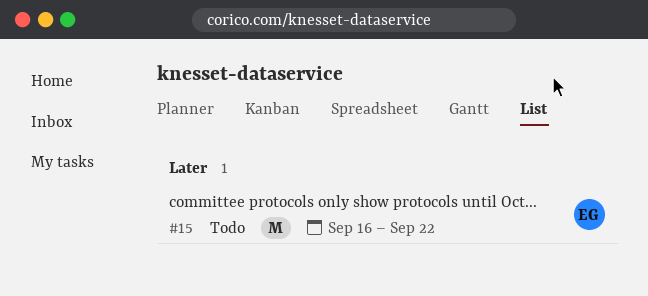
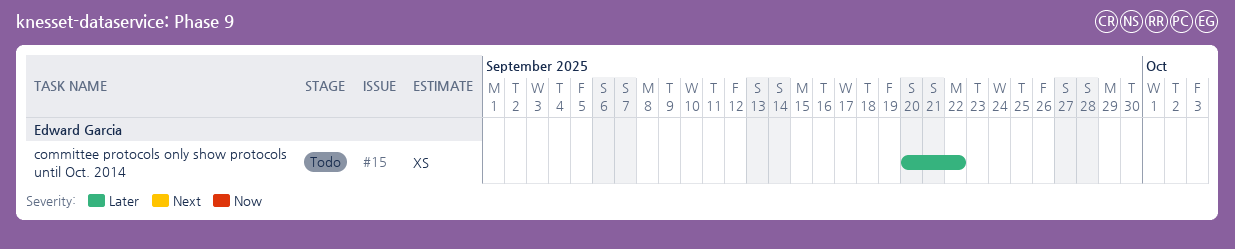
#15, estimate: M -> XS
#15, start: Sep 16 -> Sep 20

